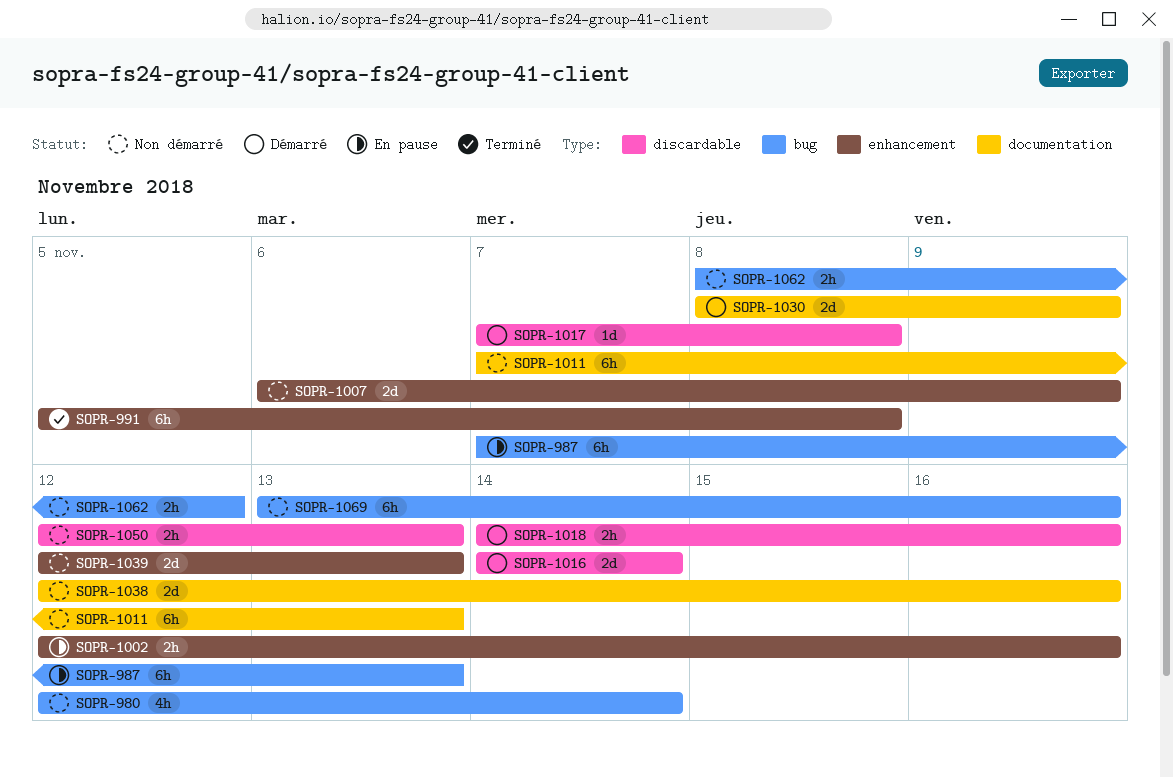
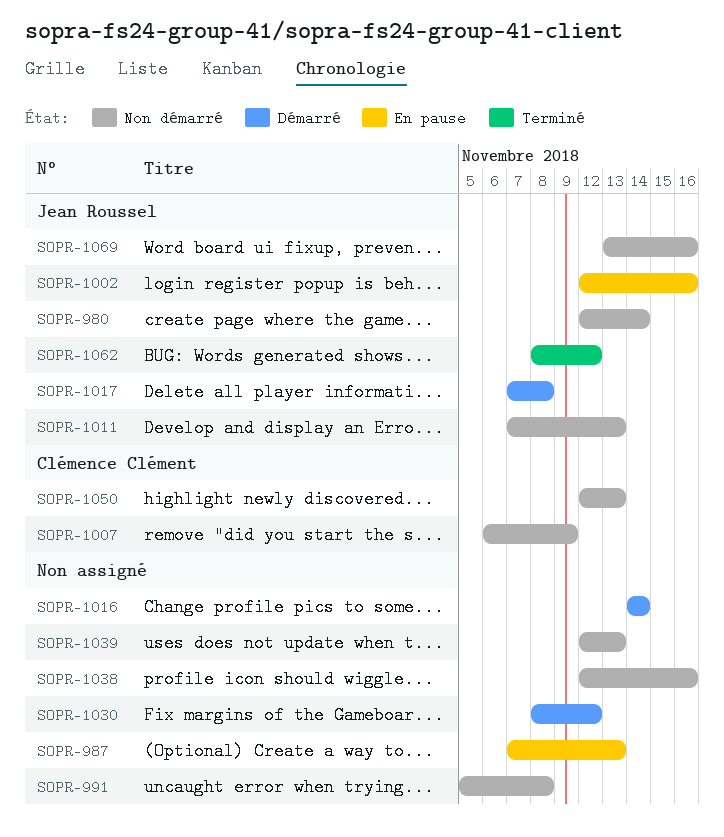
SOPR-991, status: Terminé -> Non démarré
SOPR-1018: present -> none
SOPR-1030, due: Nov 9 -> Nov 12
SOPR-1062, status: Non démarré -> Terminé

